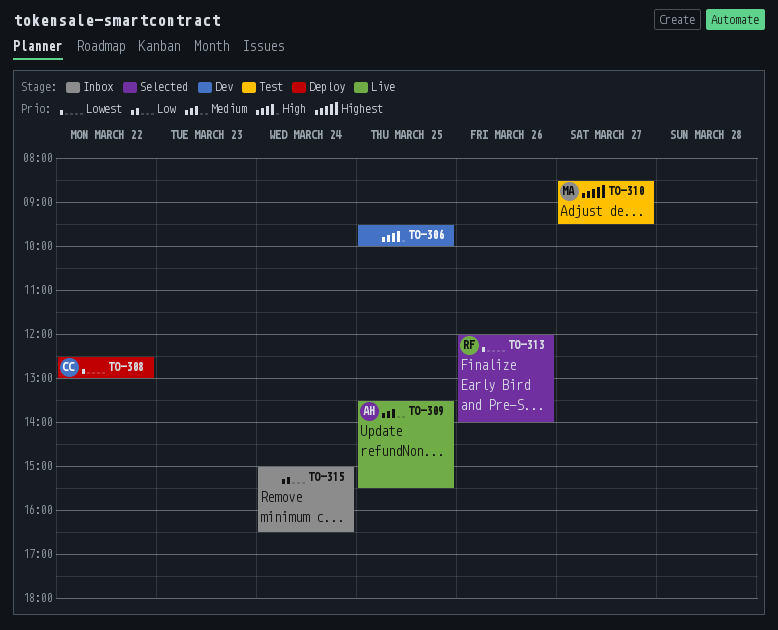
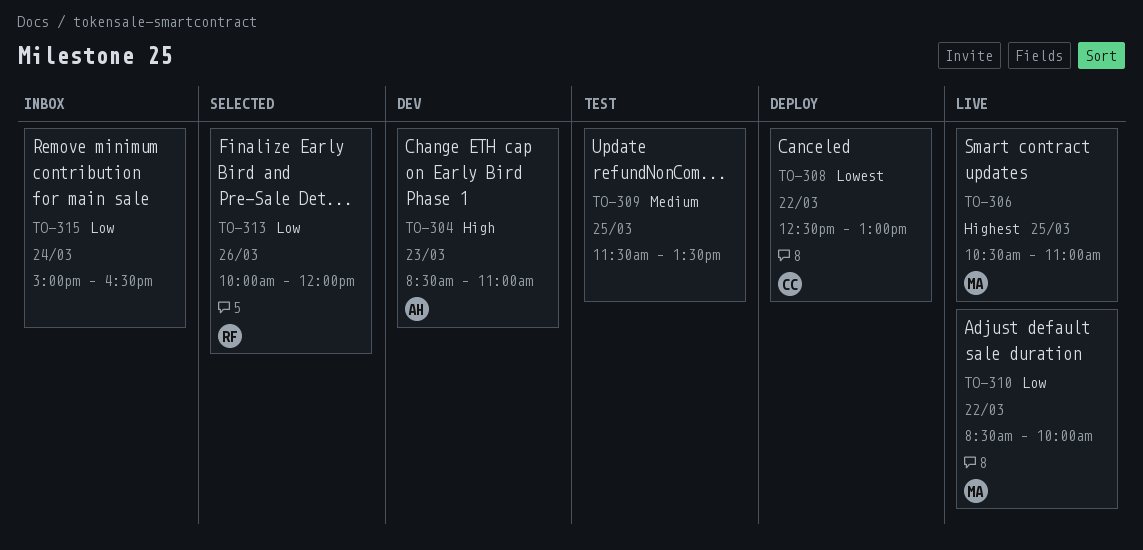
TO-304: none -> present
TO-306, status: Dev -> Live
TO-306, owner: none -> MA
TO-306, priority: High -> Highest
TO-306, begins: 09:30 -> 10:30
TO-306, ends: 10:00 -> 11:00
TO-309, status: Live -> Test
TO-309, owner: AH -> none
TO-309, begins: 13:30 -> 11:30
TO-309, ends: 15:30 -> 13:30
TO-310, status: Test -> Live
TO-310, priority: Highest -> Low
TO-310, day: Mar 27 -> Mar 22
TO-310, ends: 09:30 -> 10:00
TO-313, priority: Lowest -> Low
TO-313, begins: 12:00 -> 10:00
TO-313, ends: 14:00 -> 12:00

